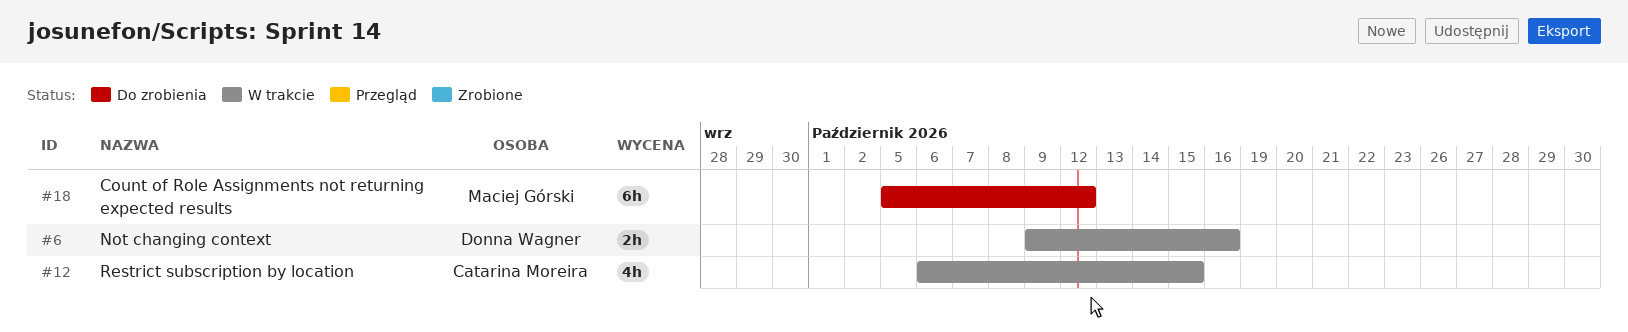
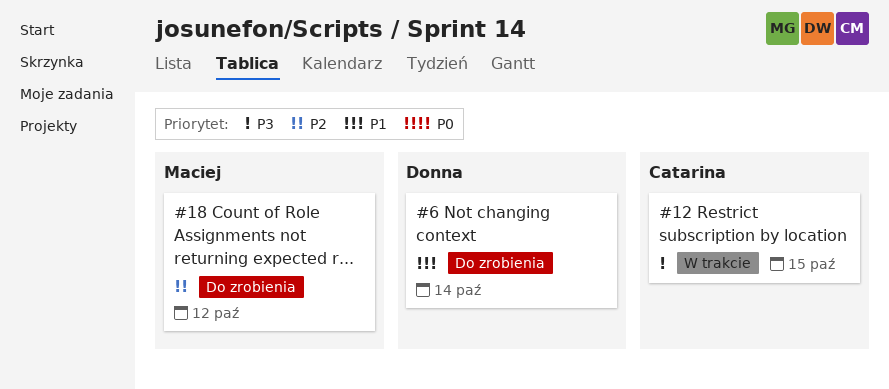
#6, status: W trakcie -> Do zrobienia
#6, due: Oct 16 -> Oct 14

